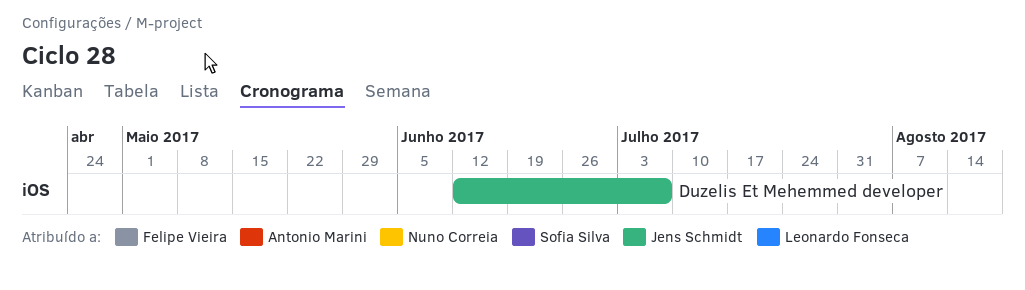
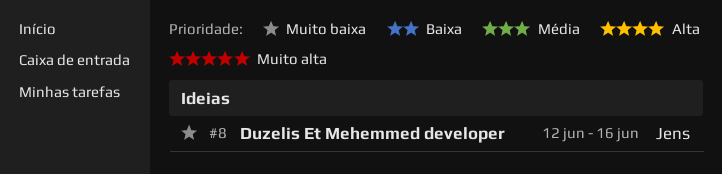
Duzelis Et Mehemmed developer, due: Jul 7 -> Jun 16

